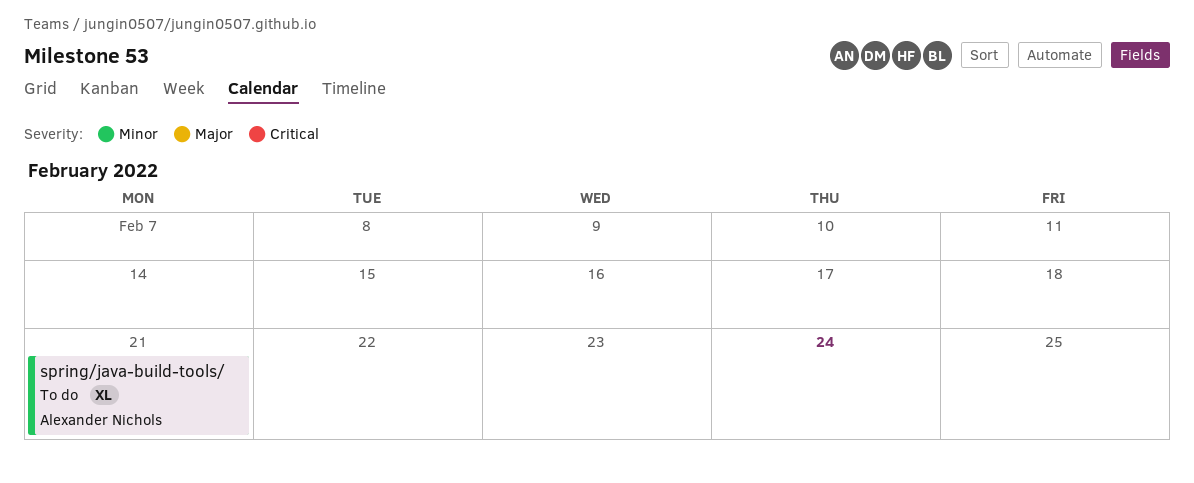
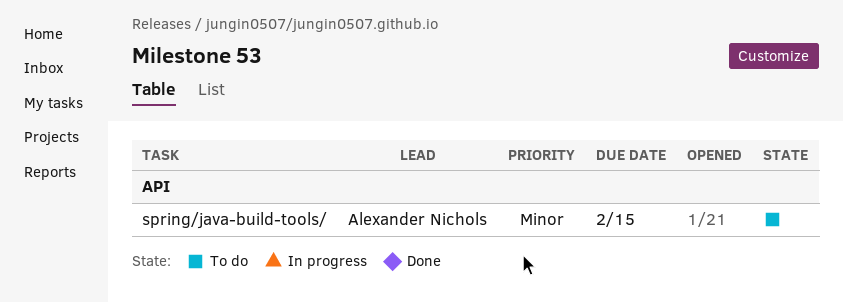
spring/java-build-tools/, due: Feb 21 -> Feb 15

